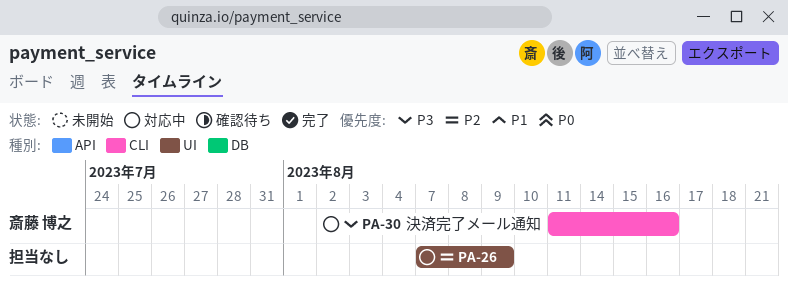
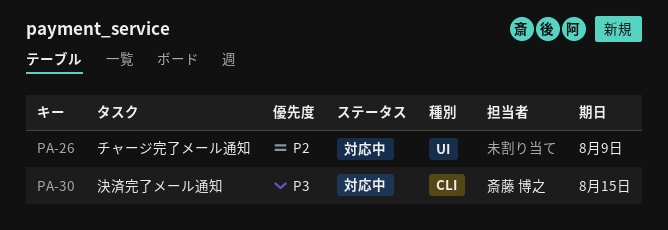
PA-30, due: Aug 16 -> Aug 15

